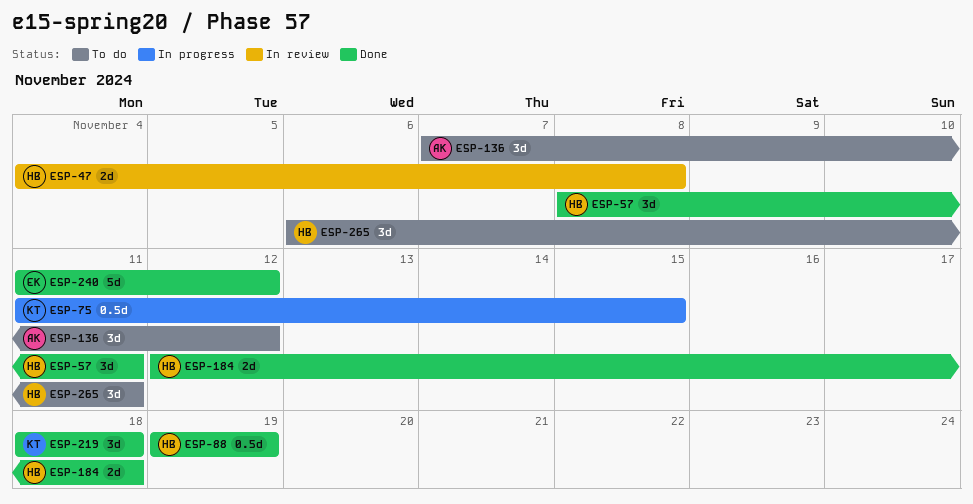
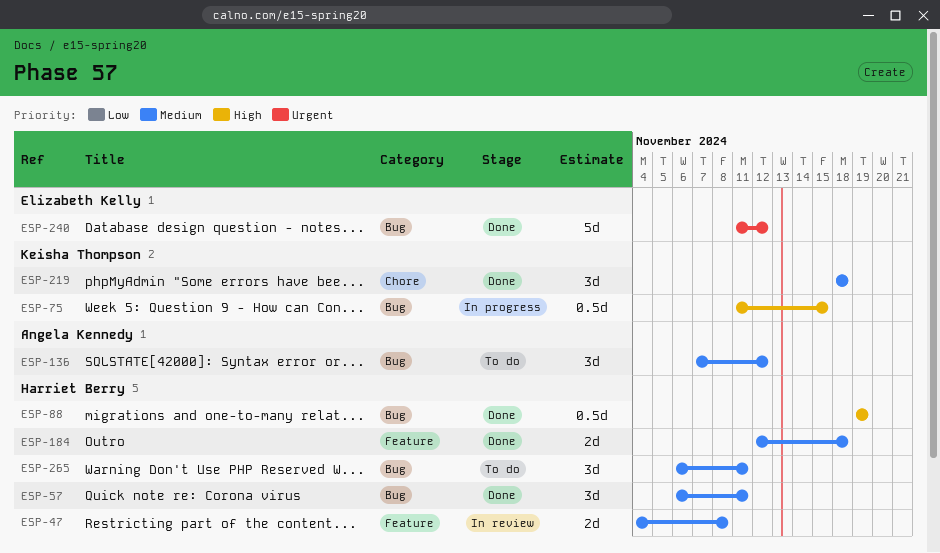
ESP-57, start: Nov 8 -> Nov 6

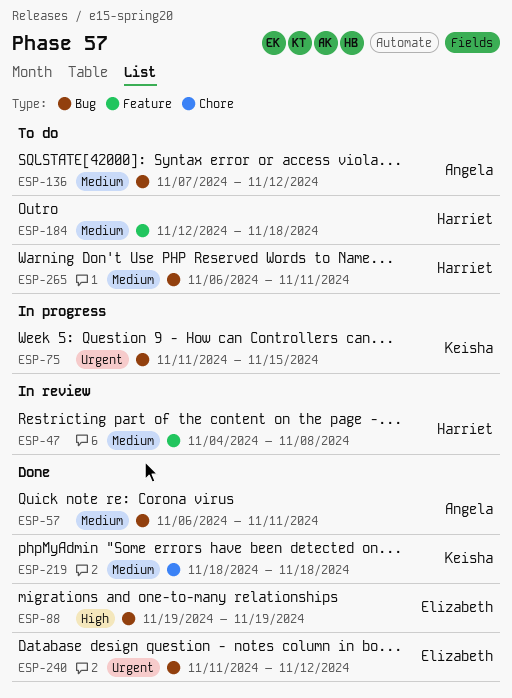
ESP-57, owner: Harriet Berry -> Angela Kennedy
ESP-75, priority: High -> Urgent
ESP-88, owner: Harriet Berry -> Elizabeth Kelly
ESP-184, status: Done -> To do

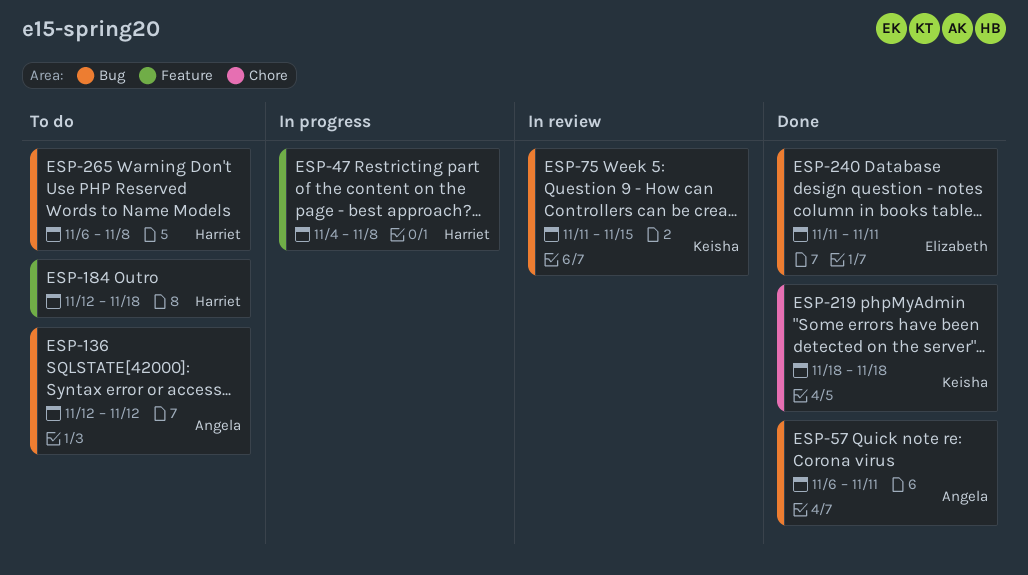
ESP-47, status: In review -> In progress
ESP-75, status: In progress -> In review
ESP-88: present -> none
ESP-136, start: Nov 7 -> Nov 12
ESP-240, due: Nov 12 -> Nov 11
ESP-265, due: Nov 11 -> Nov 8

